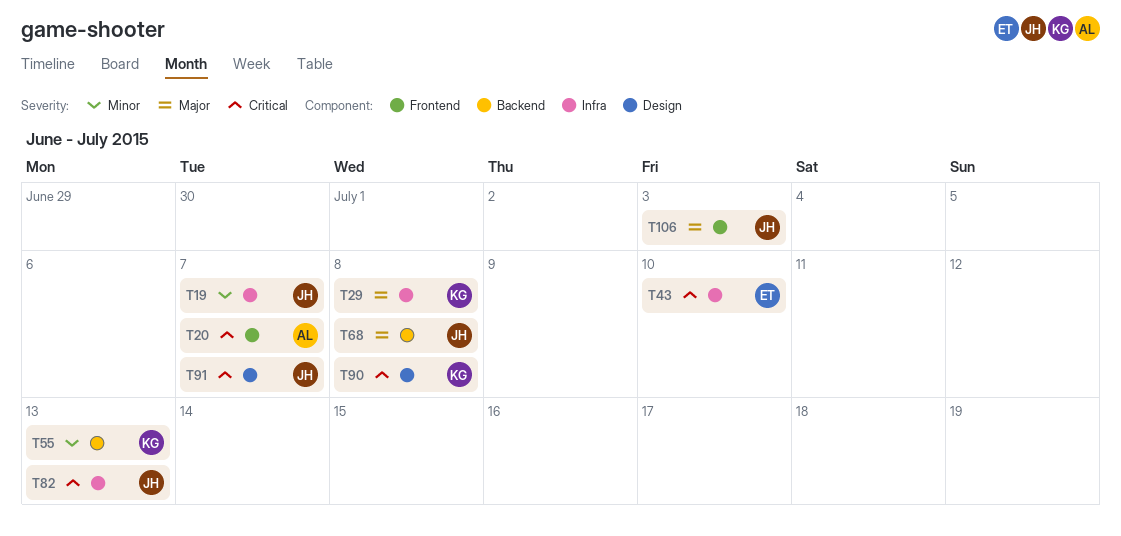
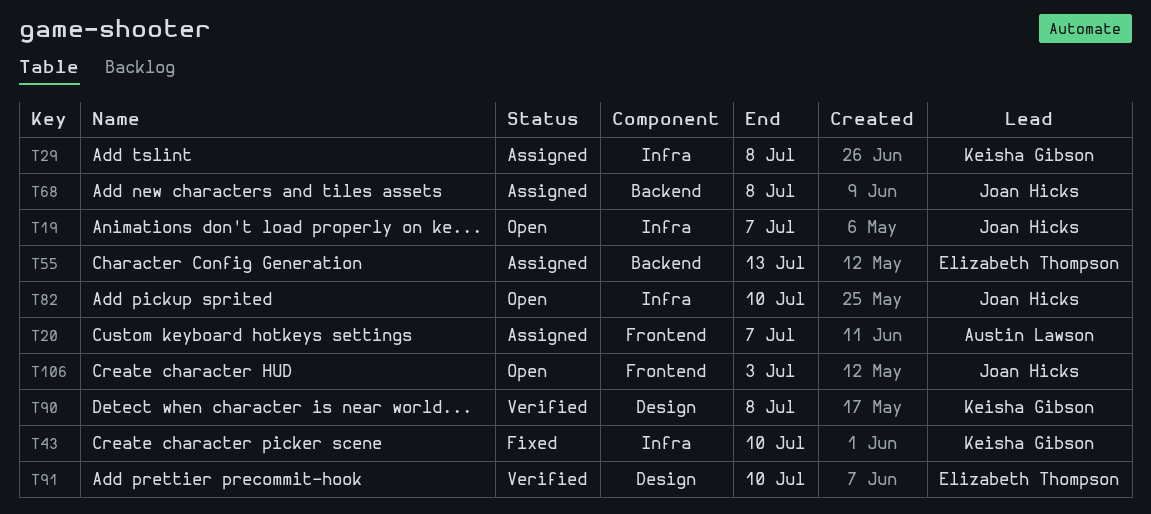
T43, owner: Elizabeth Thompson -> Keisha Gibson
T55, owner: Keisha Gibson -> Elizabeth Thompson
T82, due: Jul 13 -> Jul 10
T91, owner: Joan Hicks -> Elizabeth Thompson
T91, due: Jul 7 -> Jul 10

